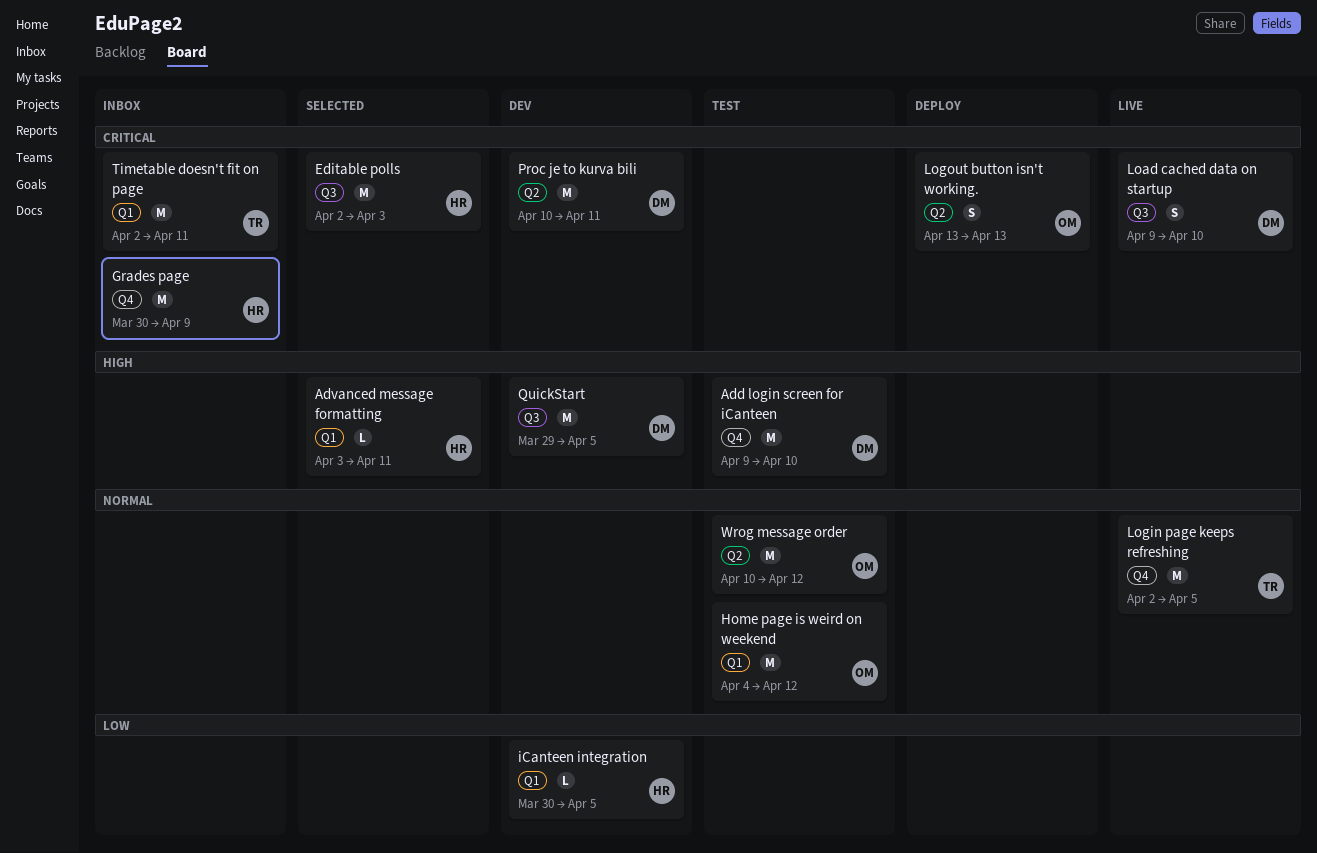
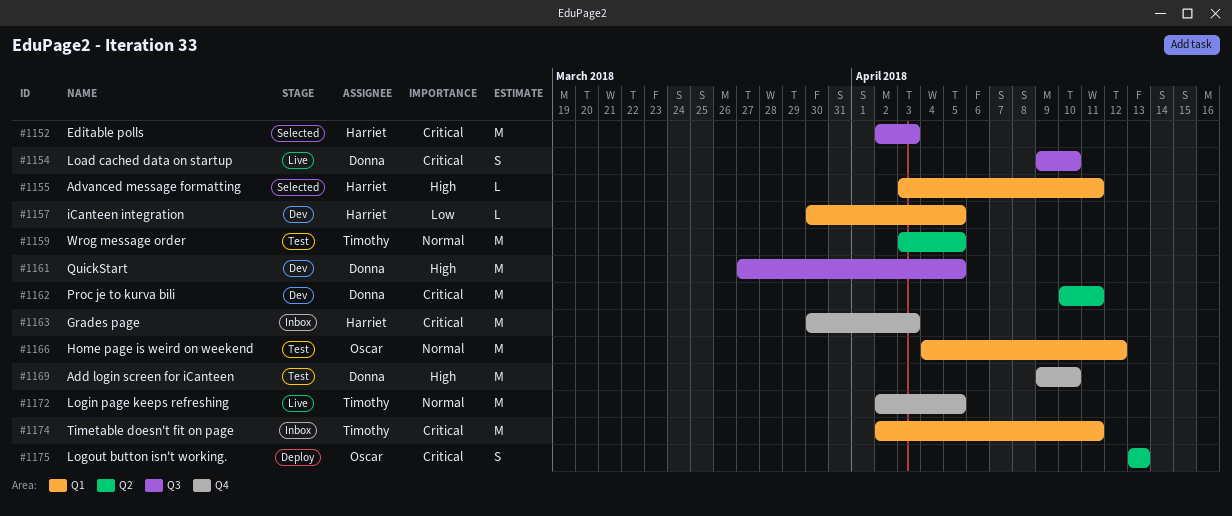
Grades page, due: Apr 9 -> Apr 3
QuickStart, start: Mar 29 -> Mar 27
Wrog message order, owner: Oscar -> Timothy
Wrog message order, start: Apr 10 -> Apr 3
Wrog message order, due: Apr 12 -> Apr 5

